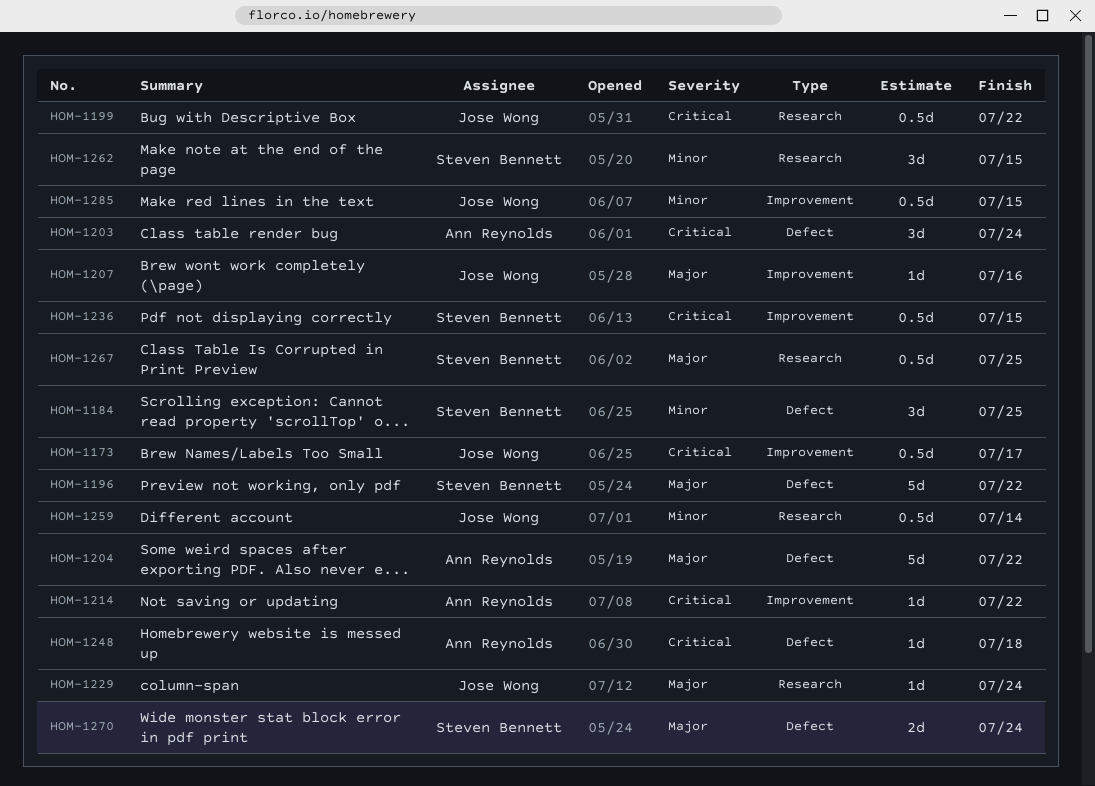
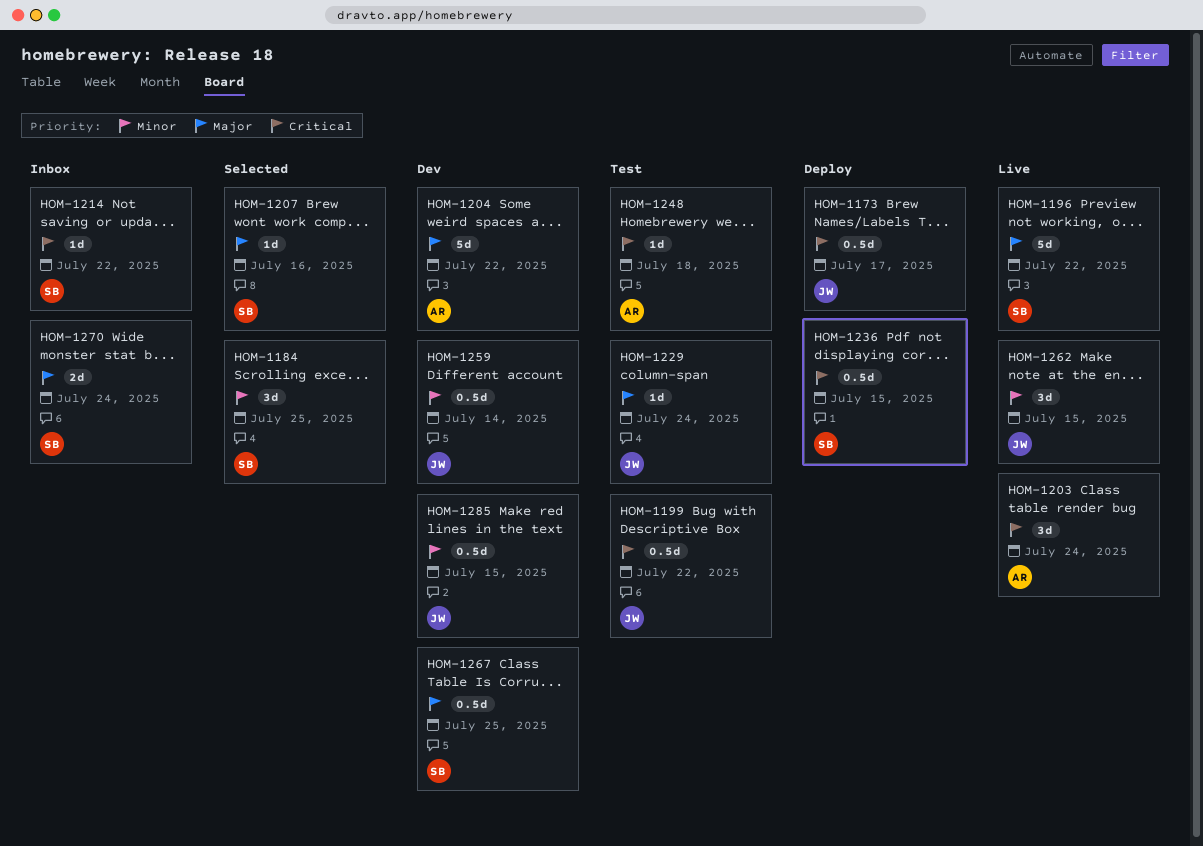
HOM-1207, owner: Jose Wong -> Steven Bennett
HOM-1214, owner: Ann Reynolds -> Steven Bennett
HOM-1262, owner: Steven Bennett -> Jose Wong

